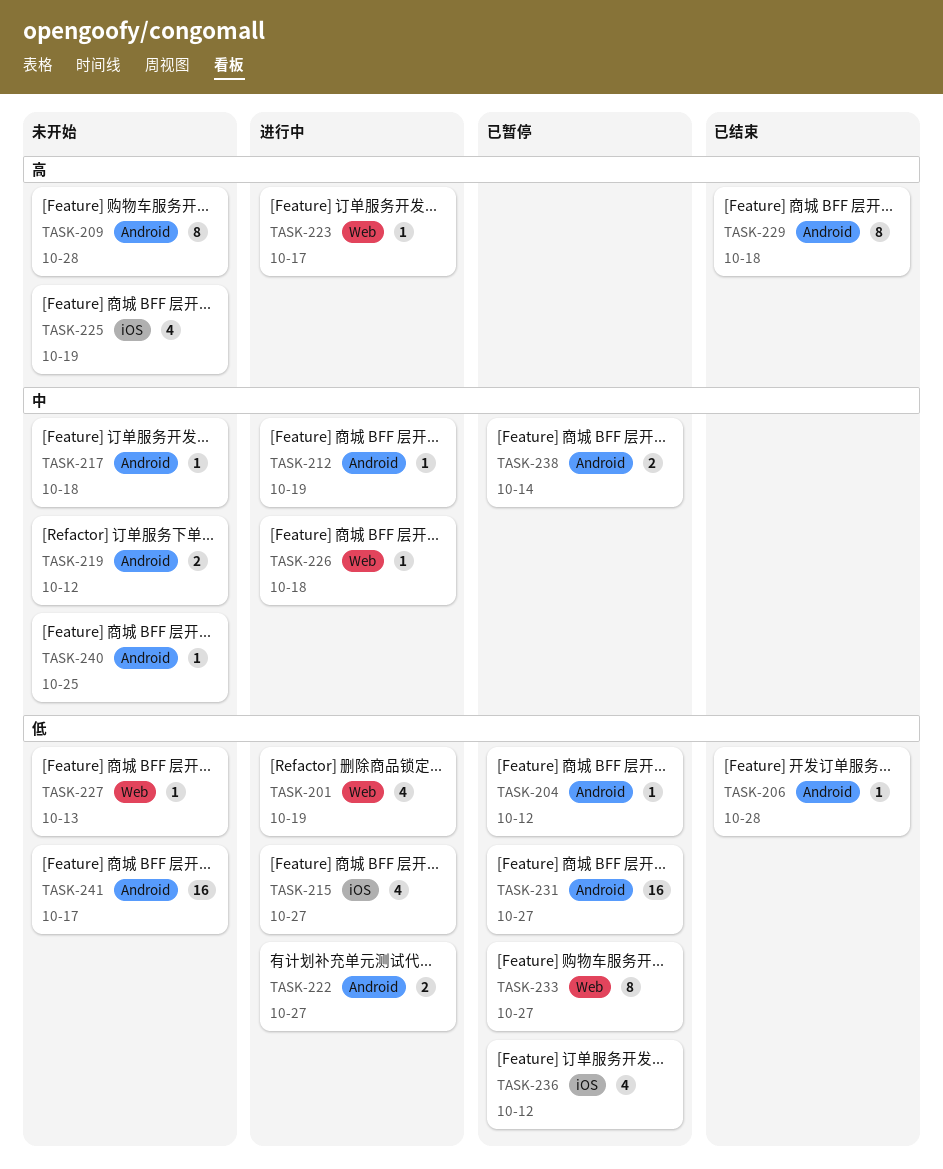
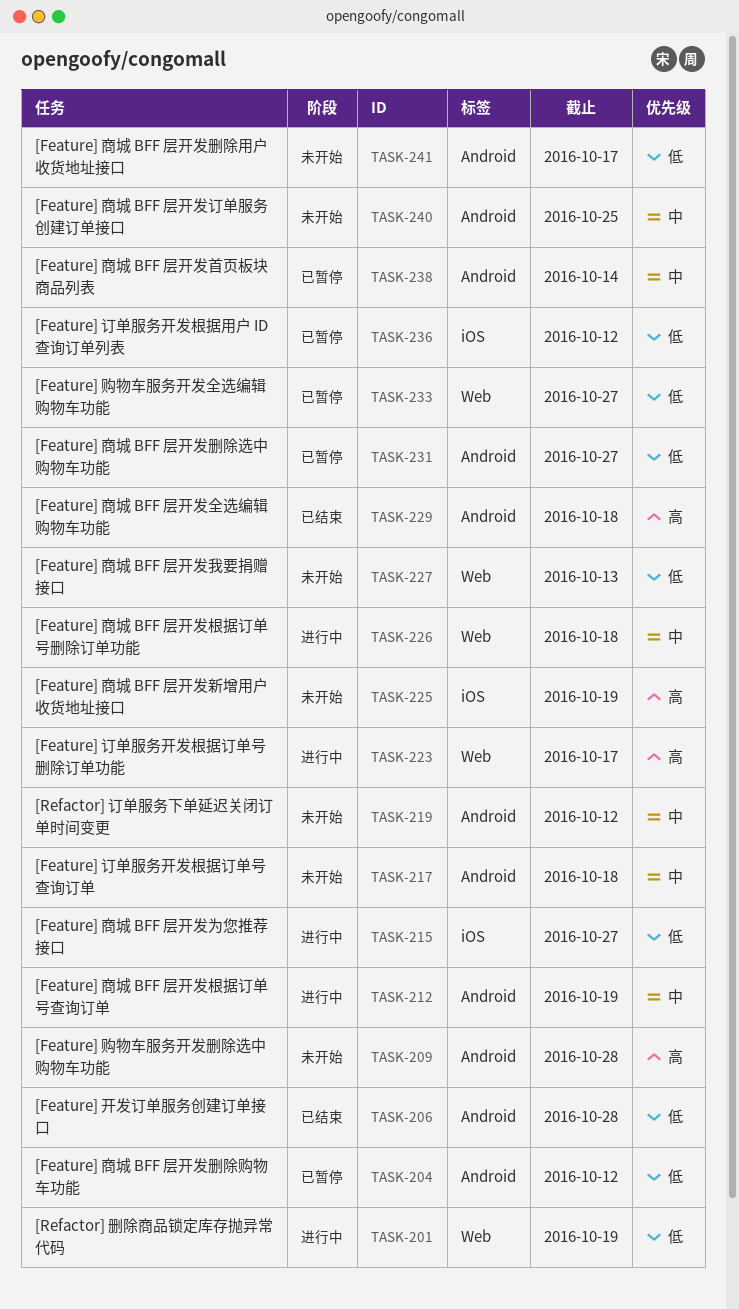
TASK-222: present -> none

